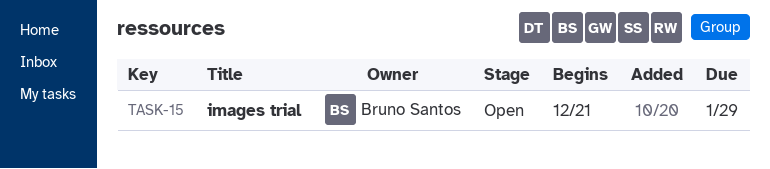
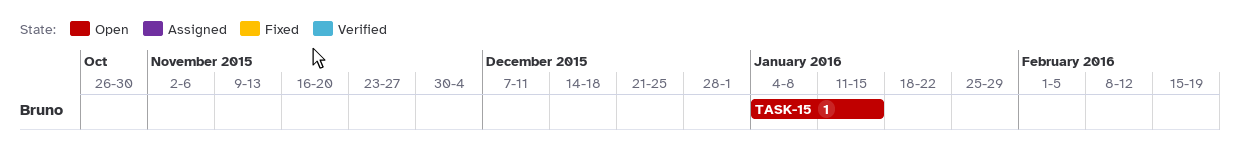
TASK-15, start: Dec 21 -> Jan 4
TASK-15, due: Jan 29 -> Jan 15

